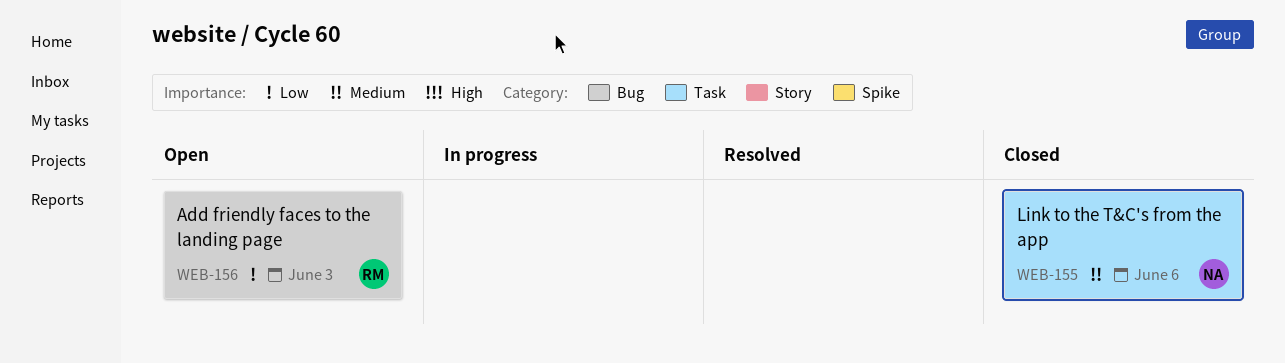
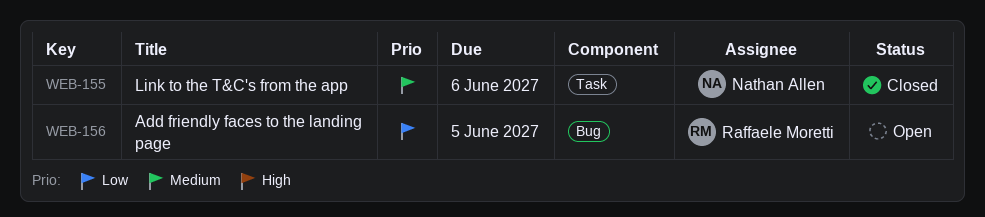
WEB-156, due: Jun 3 -> Jun 5

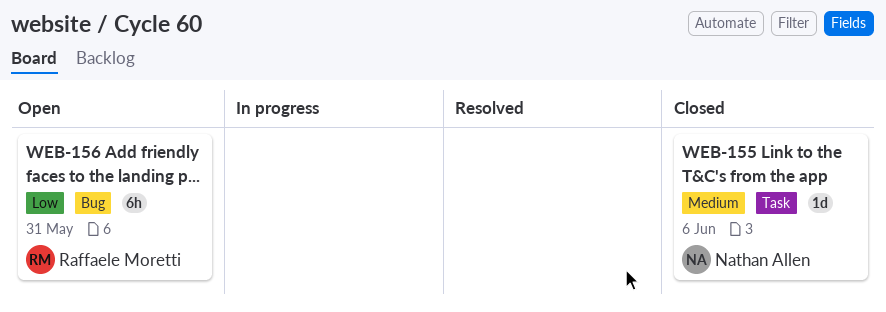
WEB-156, due: Jun 5 -> May 31

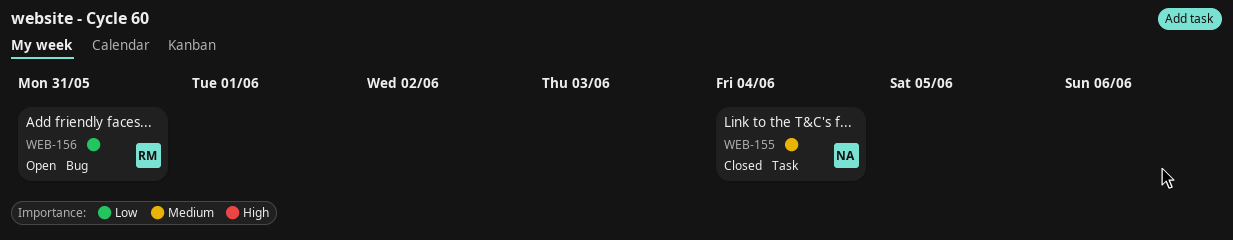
WEB-155, due: Jun 6 -> Jun 4

